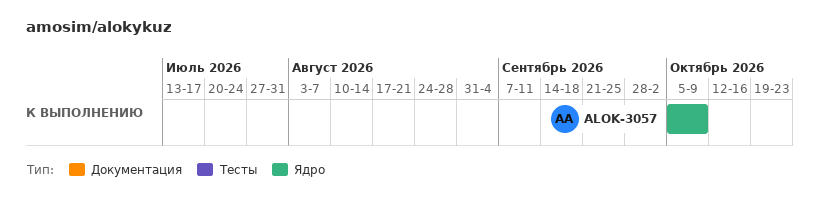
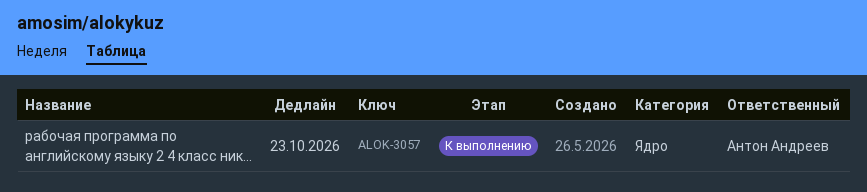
ALOK-3057, due: Oct 9 -> Oct 23

